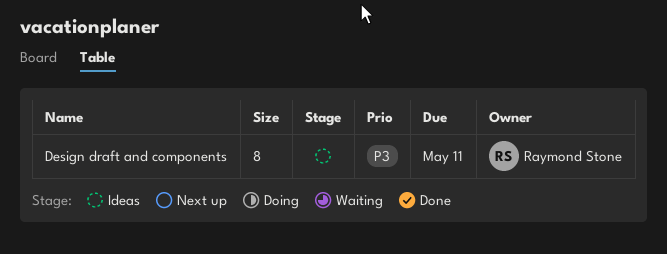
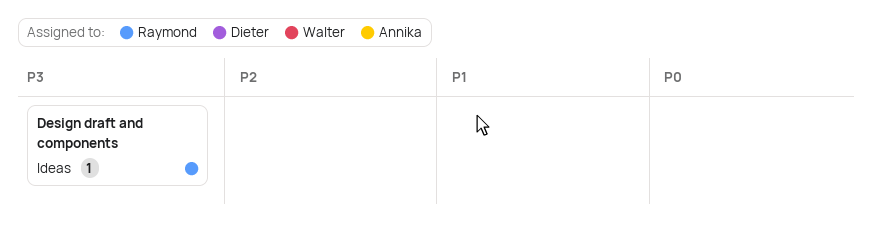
Design draft and components, estimate: 8 -> 1

